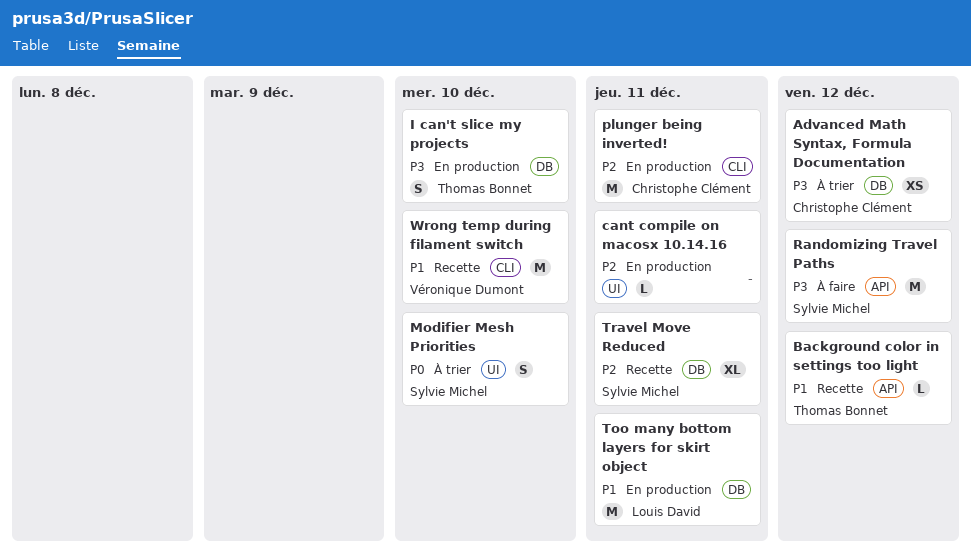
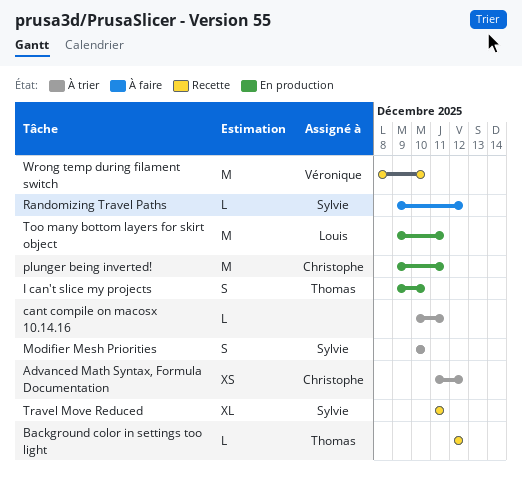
cant compile on macosx 10.14.16, status: En production -> À trier
Randomizing Travel Paths, estimate: M -> L

